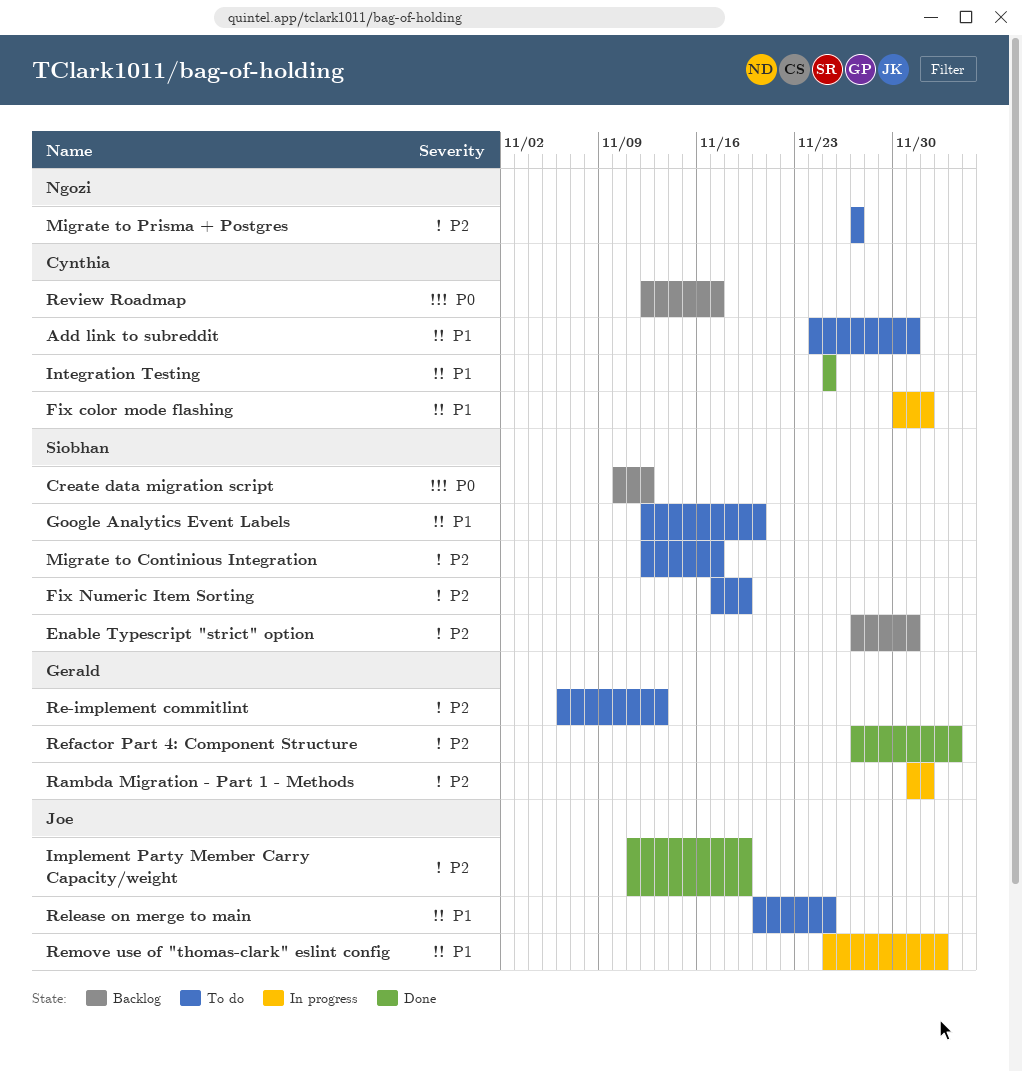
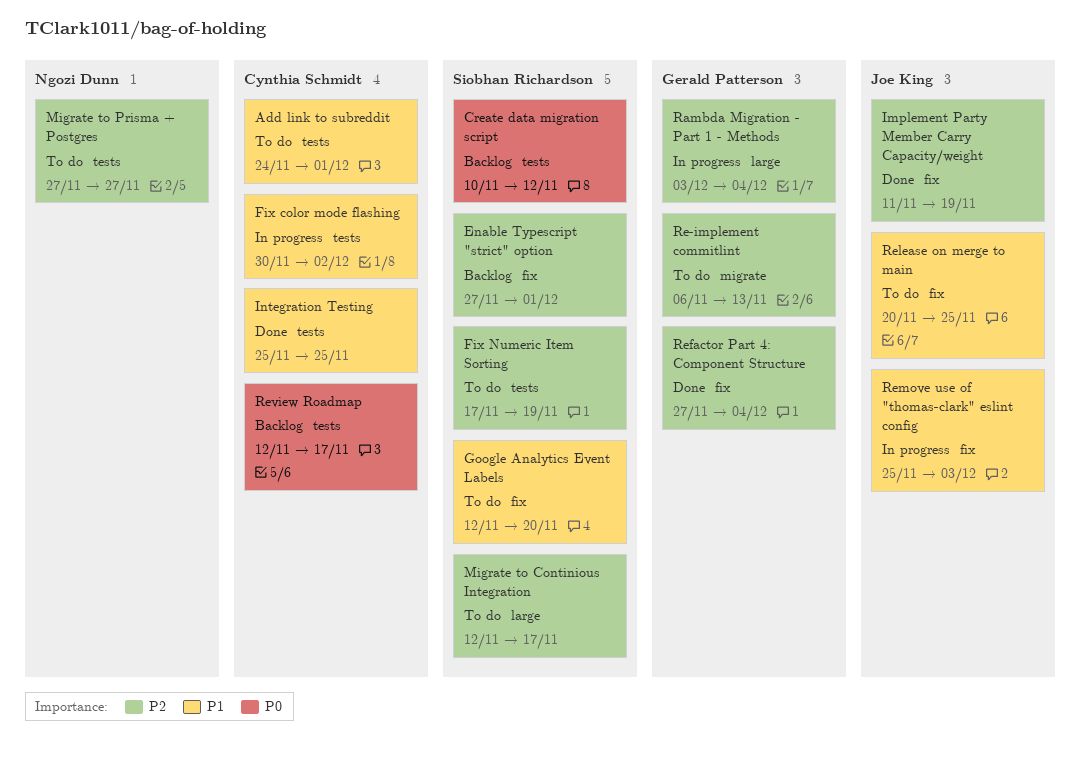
Rambda Migration - Part 1 - Methods, start: Dec 1 -> Dec 3
Rambda Migration - Part 1 - Methods, due: Dec 2 -> Dec 4

